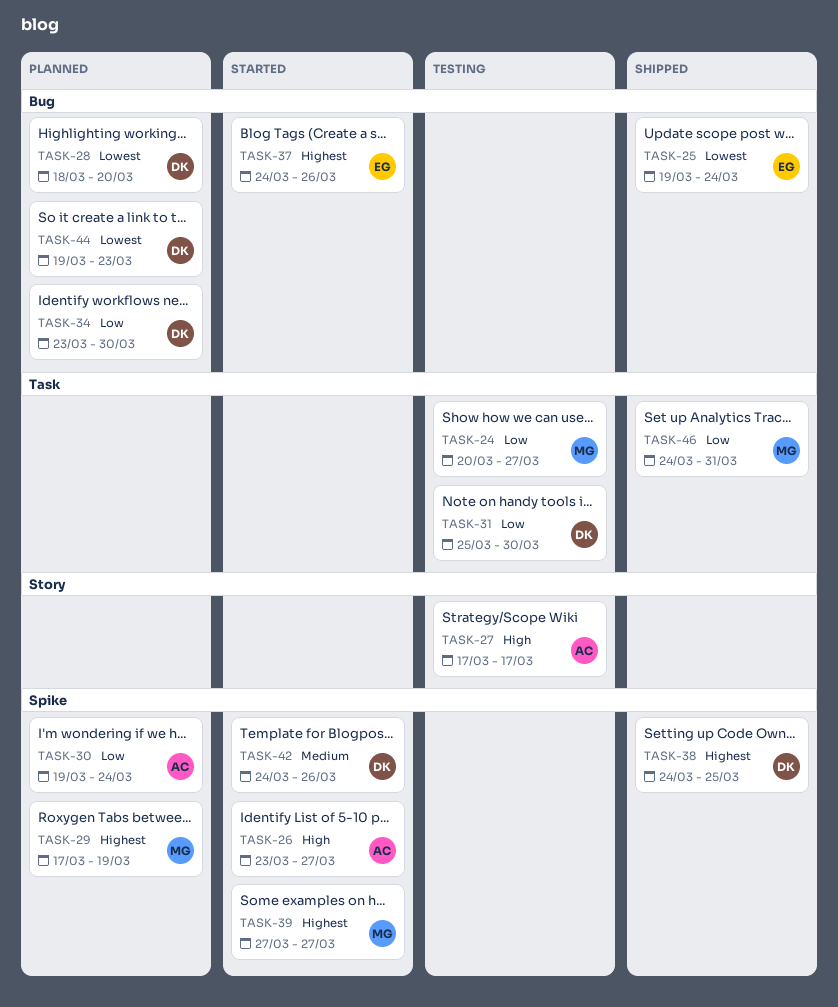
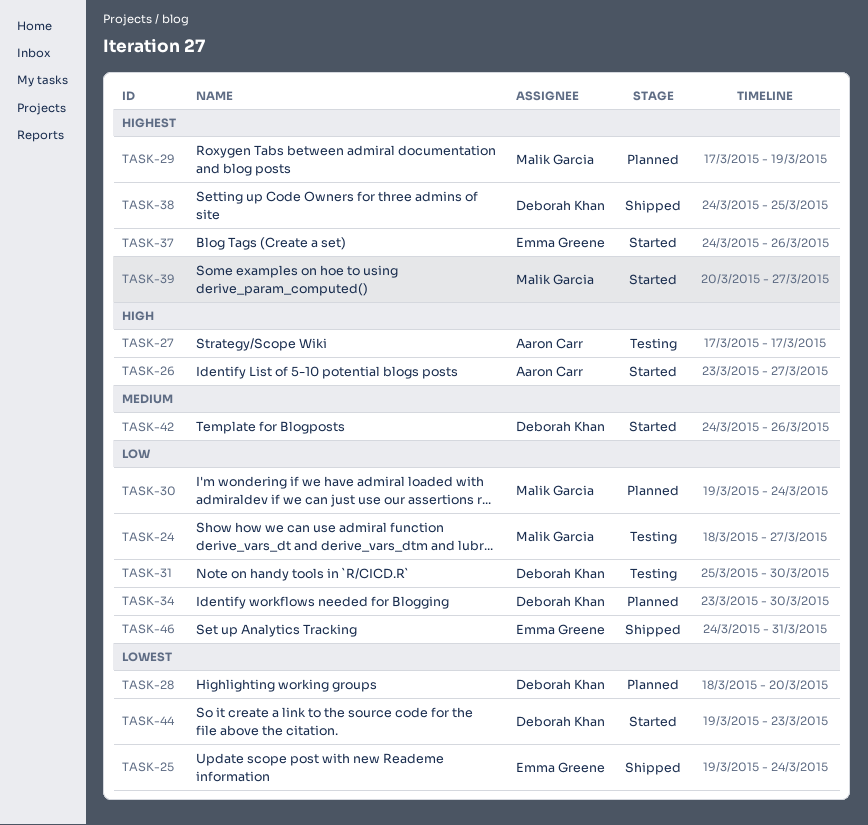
TASK-24, start: Mar 20 -> Mar 18
TASK-30, owner: Aaron Carr -> Malik Garcia
TASK-39, start: Mar 27 -> Mar 20
TASK-44, status: Planned -> Started
TASK-46, owner: Malik Garcia -> Emma Greene

